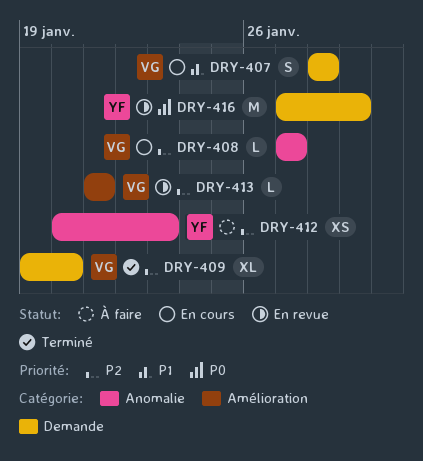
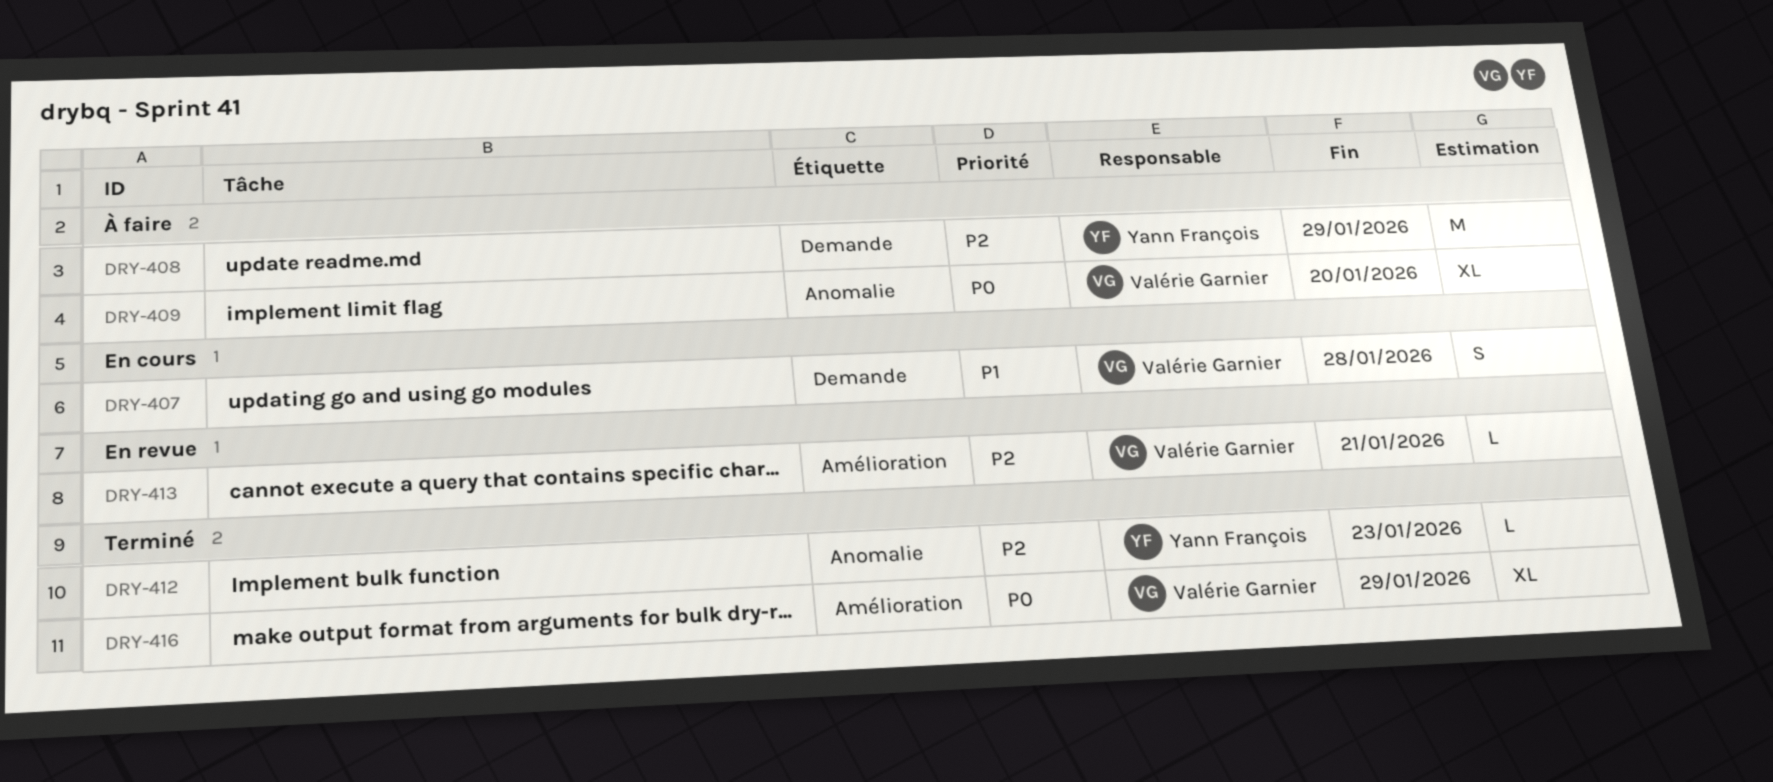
DRY-408, status: En cours -> À faire
DRY-408, owner: Valérie Garnier -> Yann François
DRY-408, label: Anomalie -> Demande
DRY-408, estimate: L -> M
DRY-408, due: Jan 27 -> Jan 29
DRY-409, status: Terminé -> À faire
DRY-409, priority: P2 -> P0
DRY-409, label: Demande -> Anomalie
DRY-412, status: À faire -> Terminé
DRY-412, estimate: XS -> L
DRY-416, status: En revue -> Terminé
DRY-416, owner: Yann François -> Valérie Garnier
DRY-416, label: Demande -> Amélioration
DRY-416, estimate: M -> XL

